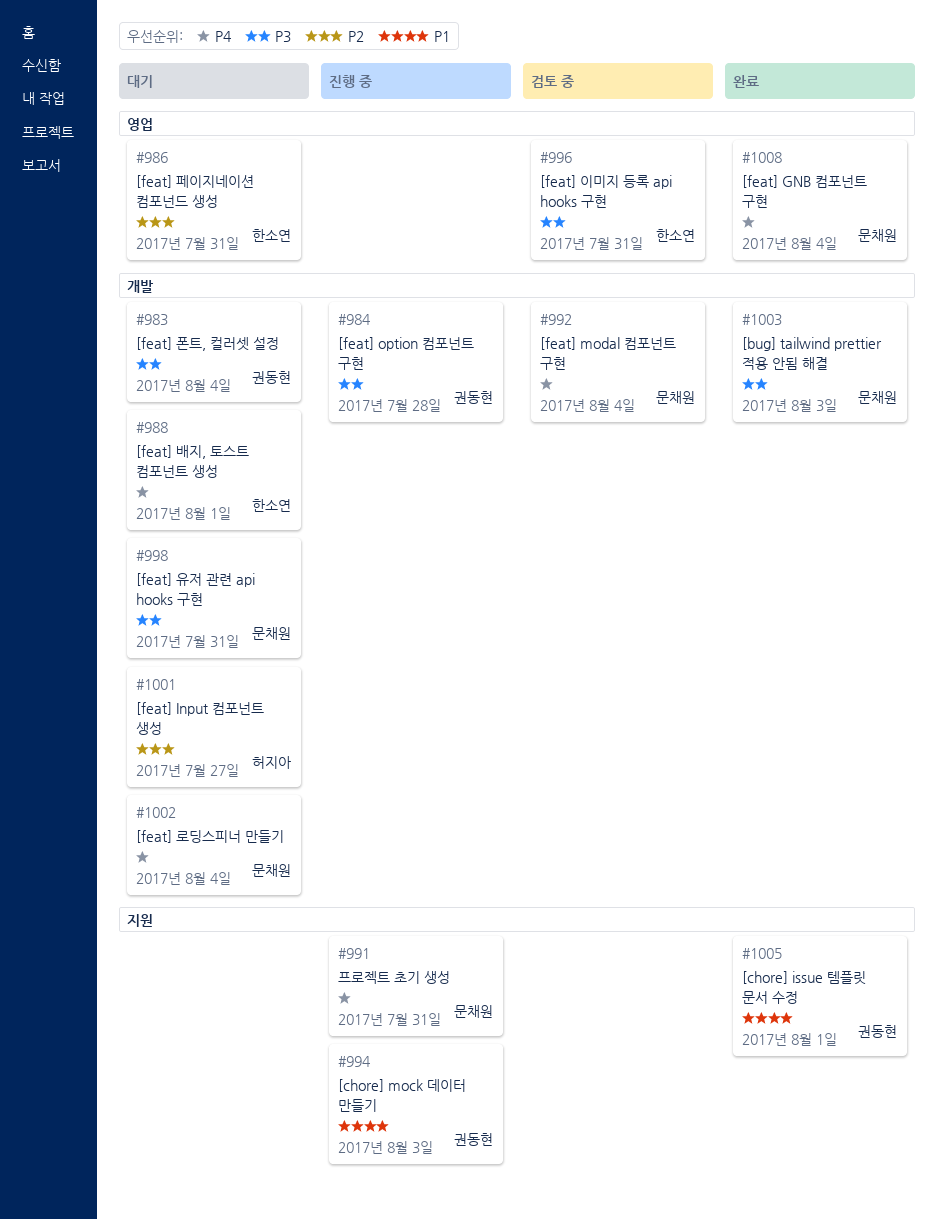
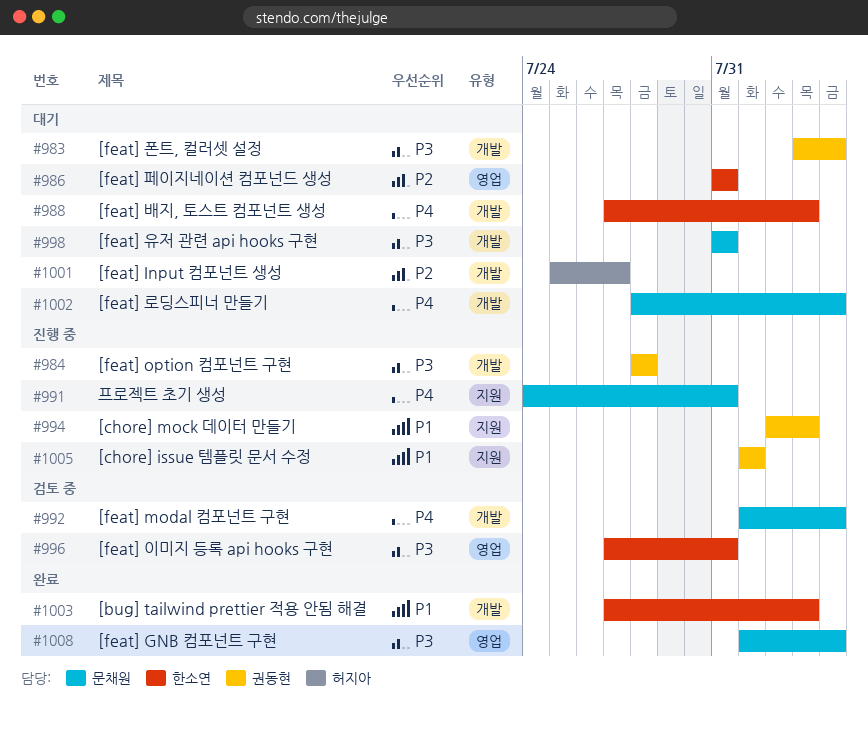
#988, due: Aug 1 -> Aug 3
#1003, owner: 문채원 -> 한소연
#1003, priority: P3 -> P1
#1005, status: 완료 -> 진행 중
#1008, priority: P4 -> P3

